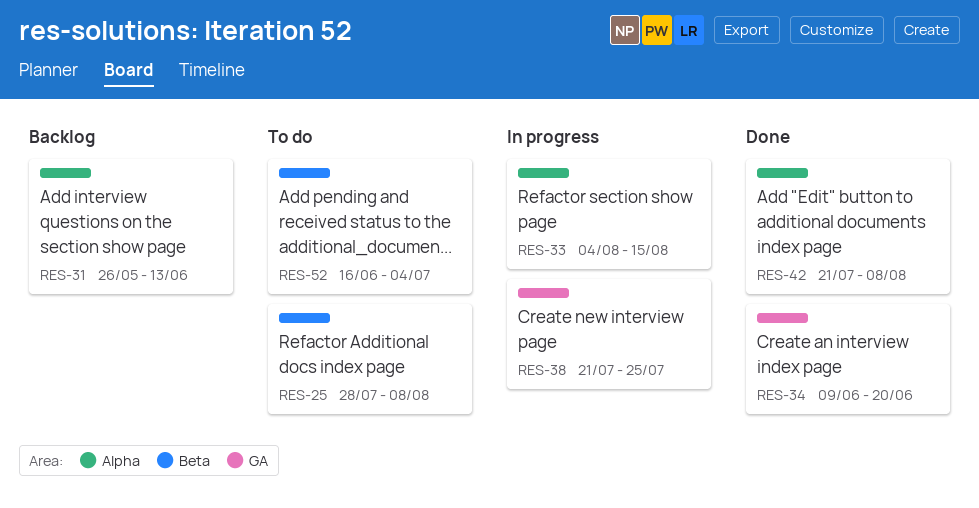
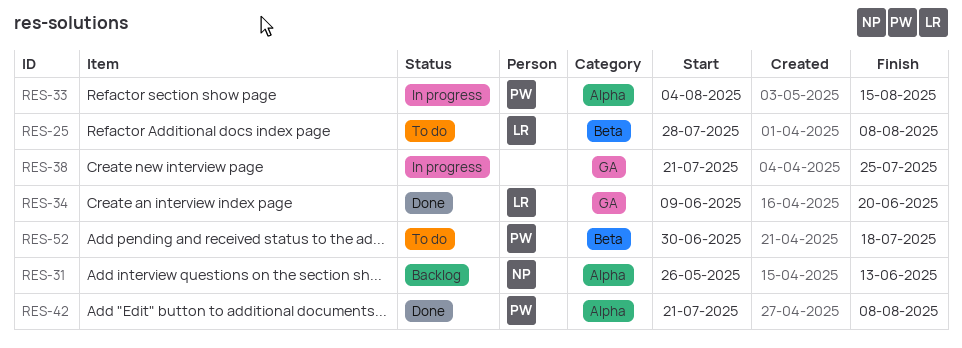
RES-52, start: Jun 16 -> Jun 30
RES-52, due: Jul 4 -> Jul 18

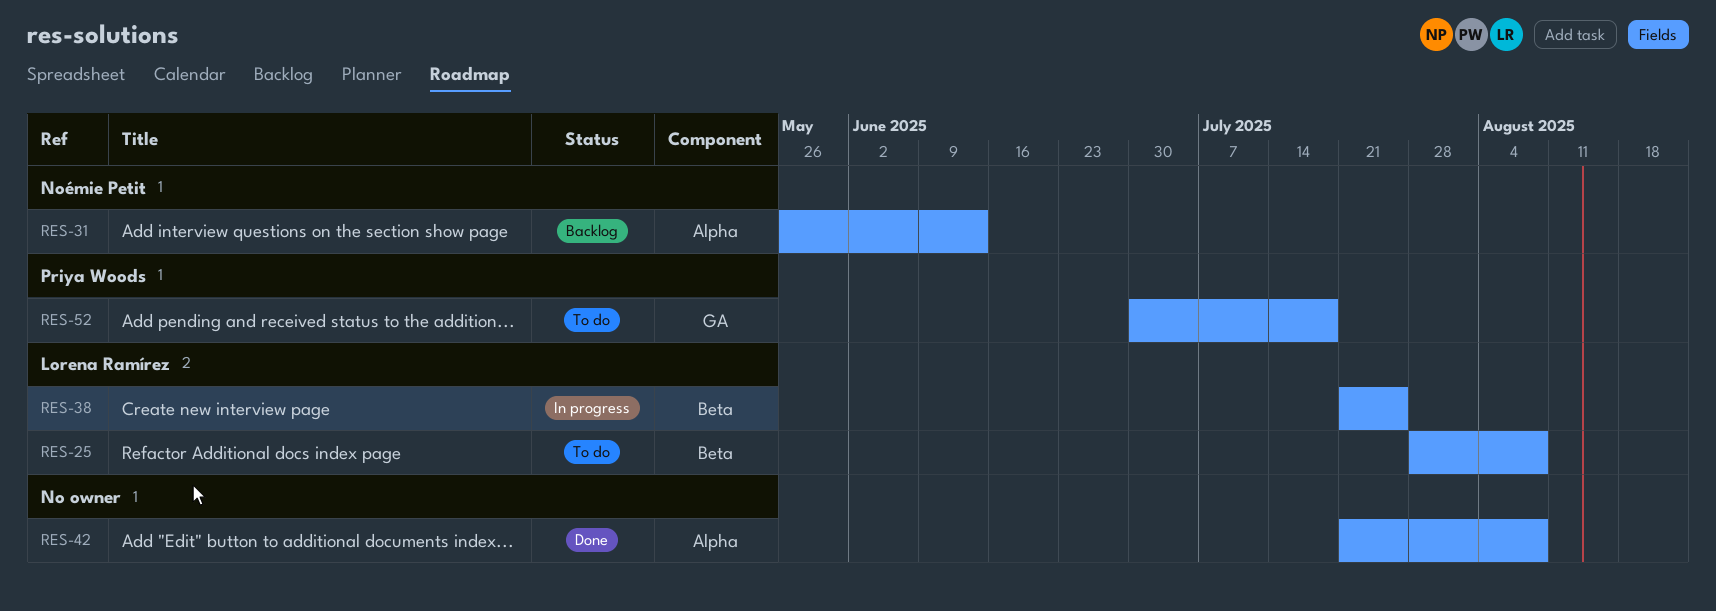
RES-33: present -> none
RES-34: present -> none
RES-38, owner: none -> Lorena Ramírez
RES-38, label: GA -> Beta
RES-42, owner: Priya Woods -> none
RES-52, label: Beta -> GA

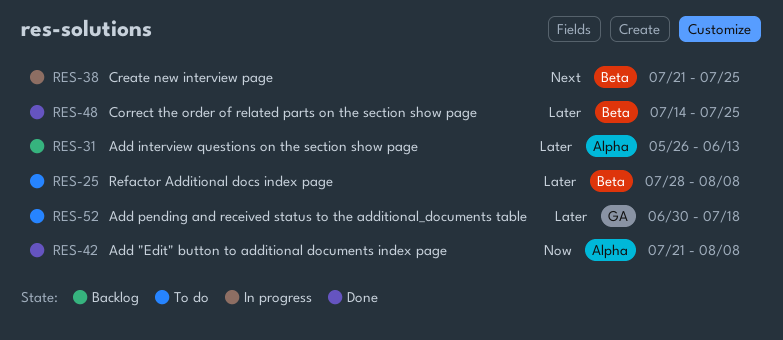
RES-48: none -> present

